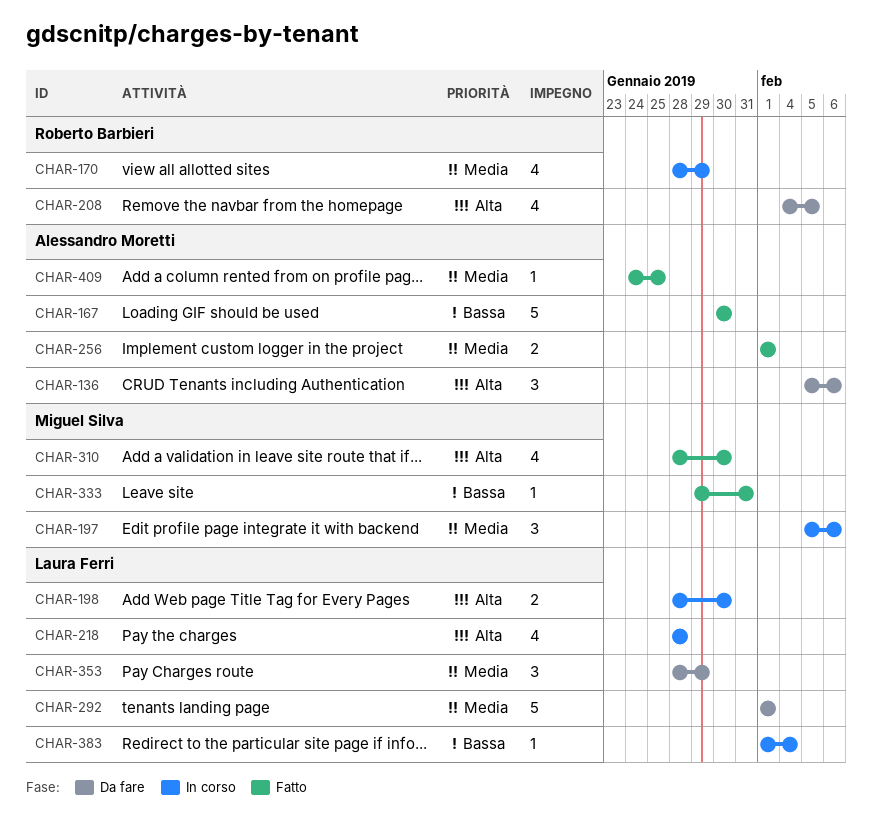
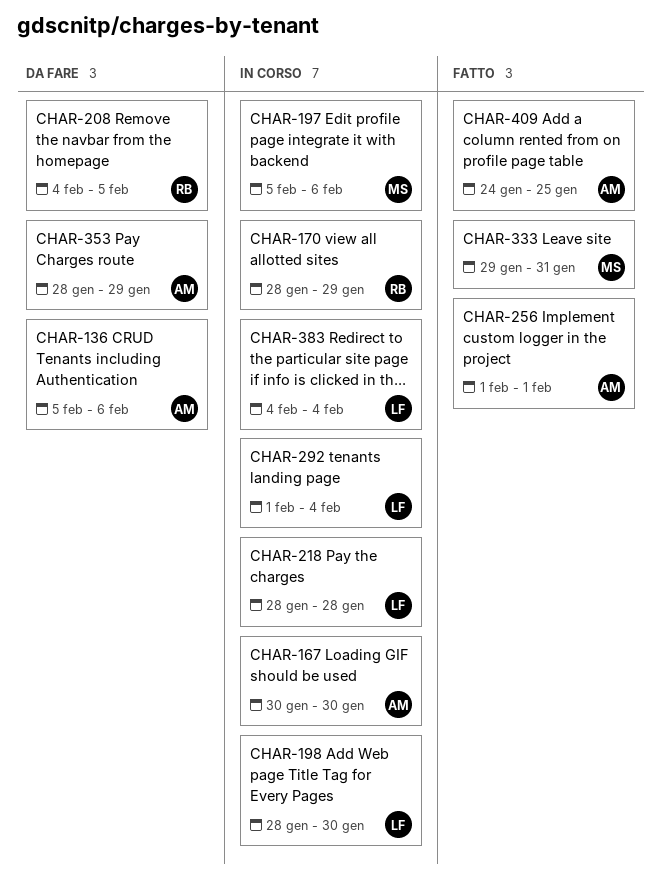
CHAR-167, status: Fatto -> In corso
CHAR-292, status: Da fare -> In corso
CHAR-292, due: Feb 1 -> Feb 4
CHAR-310: present -> none
CHAR-353, owner: Laura Ferri -> Alessandro Moretti
CHAR-383, start: Feb 1 -> Feb 4

